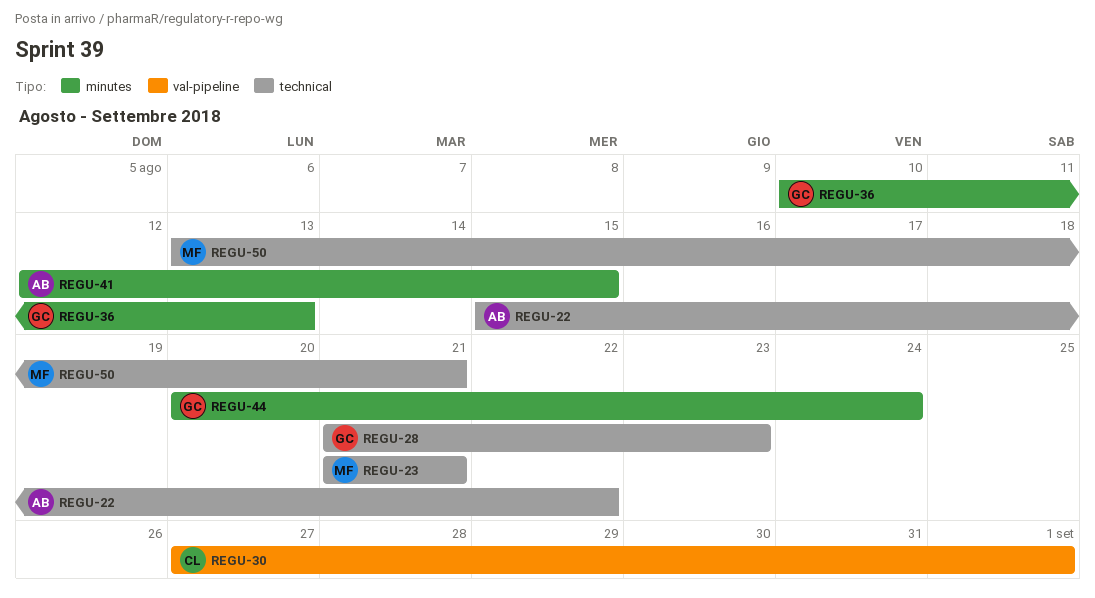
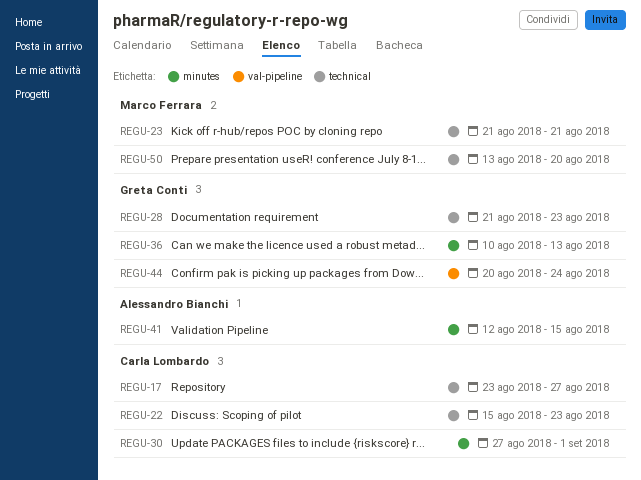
REGU-17: none -> present
REGU-22, owner: Alessandro Bianchi -> Carla Lombardo
REGU-22, due: Aug 22 -> Aug 23
REGU-30, label: val-pipeline -> minutes
REGU-44, label: minutes -> val-pipeline
REGU-50, due: Aug 21 -> Aug 20

